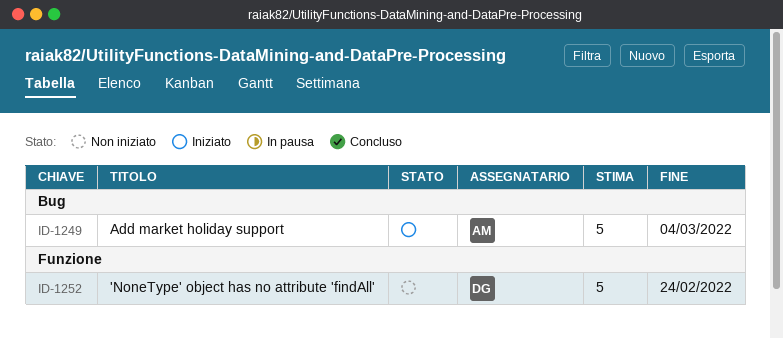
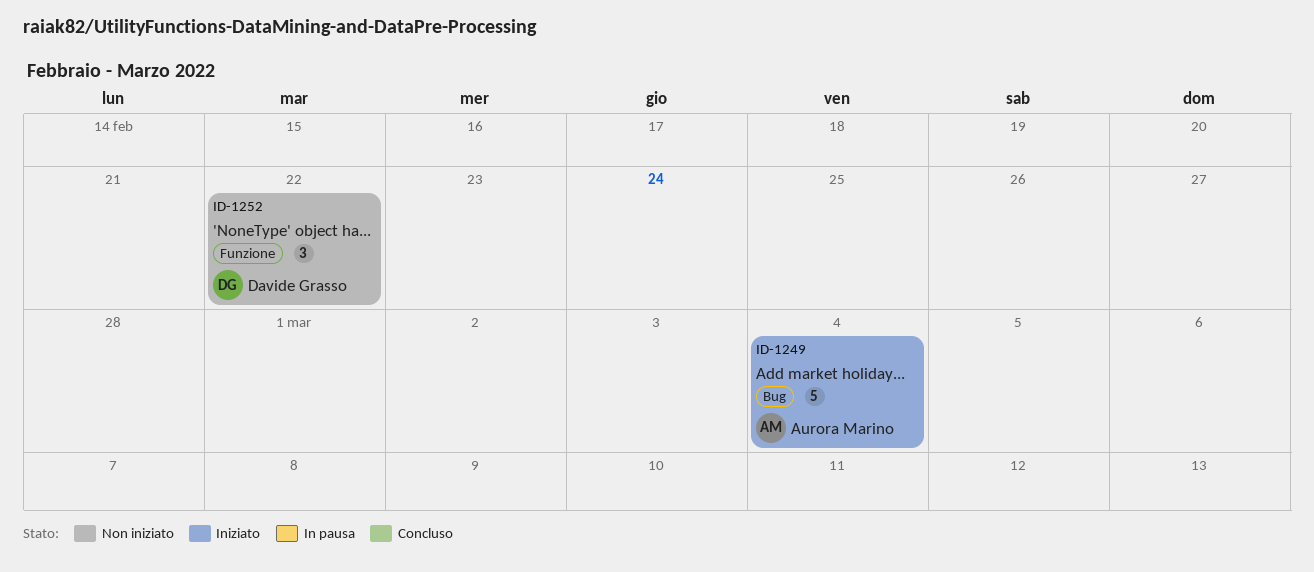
ID-1252, estimate: 5 -> 3
ID-1252, due: Feb 24 -> Feb 22

